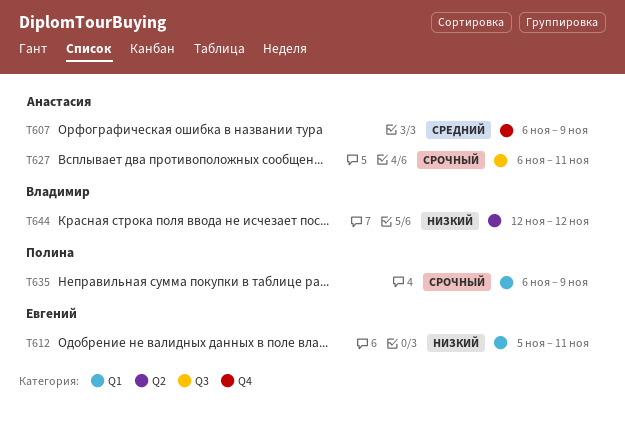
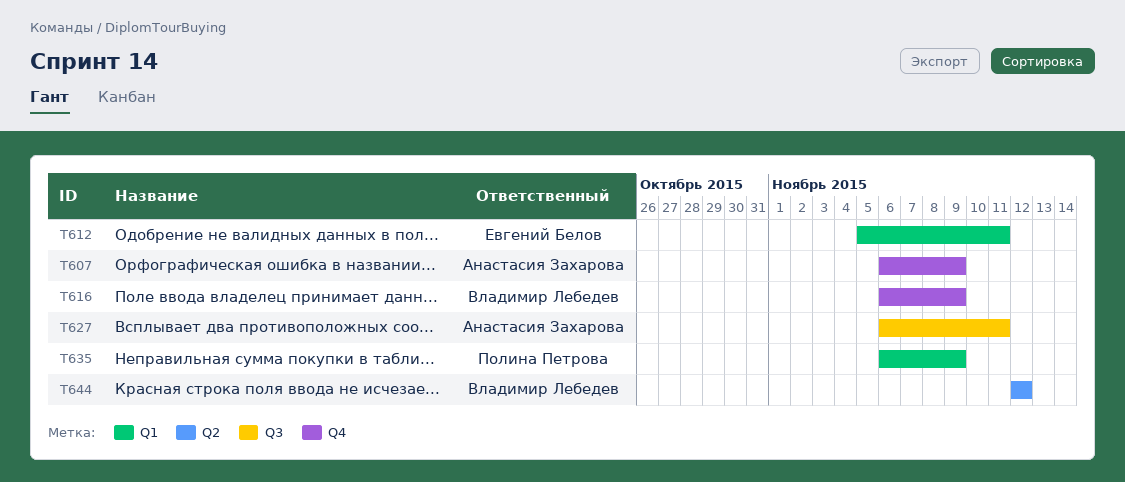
T616: none -> present

